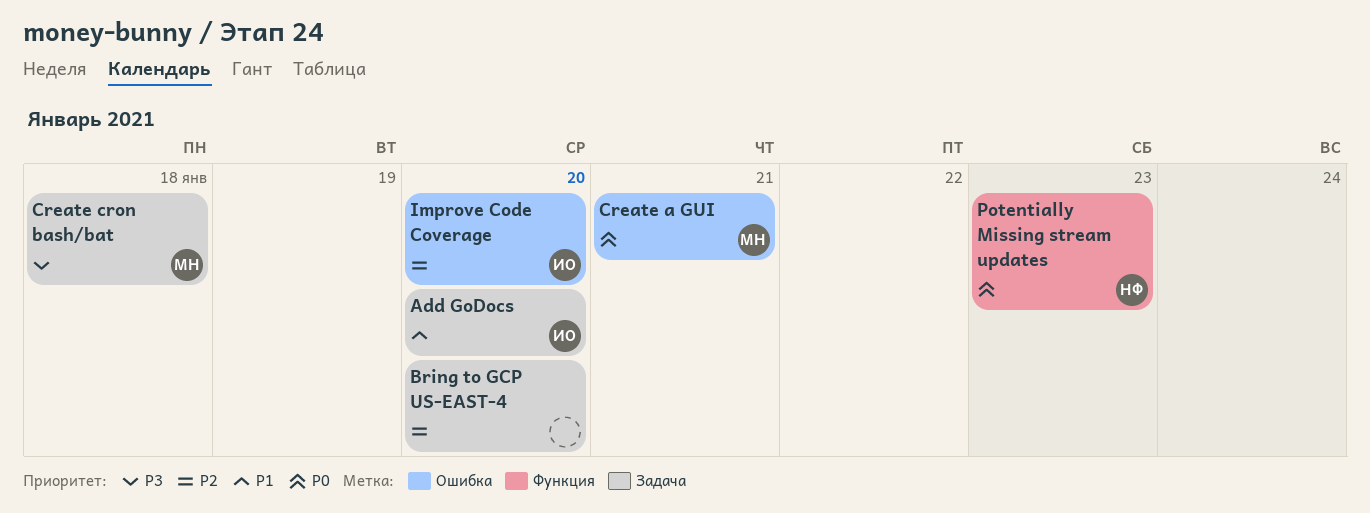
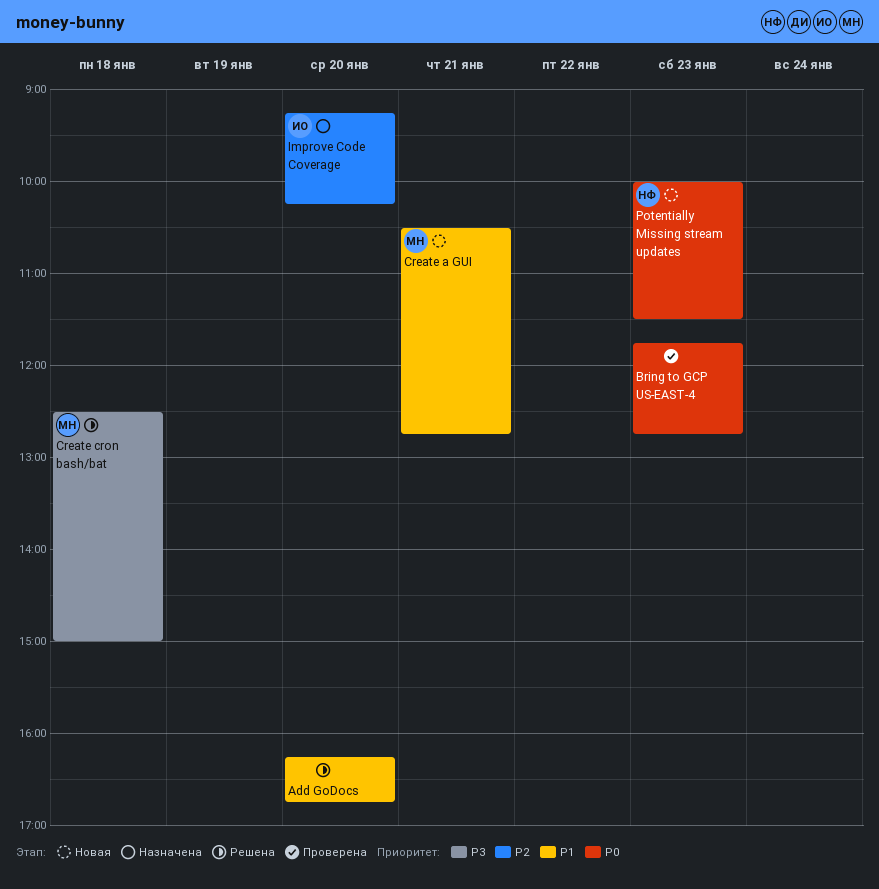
Add GoDocs, owner: ИО -> none
Bring to GCP US-EAST-4, priority: P2 -> P0
Bring to GCP US-EAST-4, day: Jan 20 -> Jan 23
Create a GUI, priority: P0 -> P1

